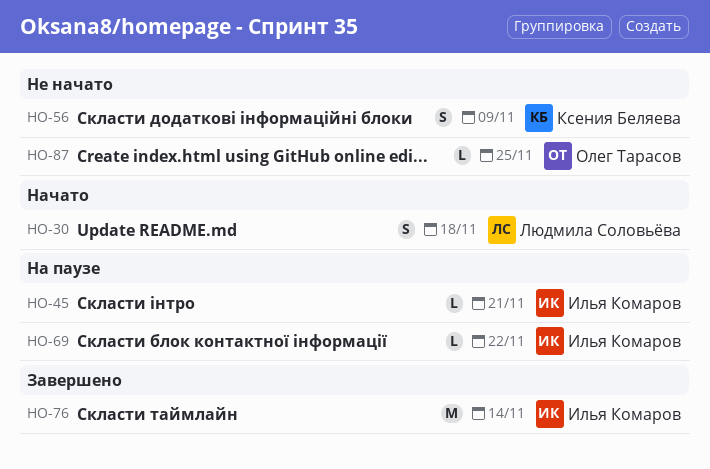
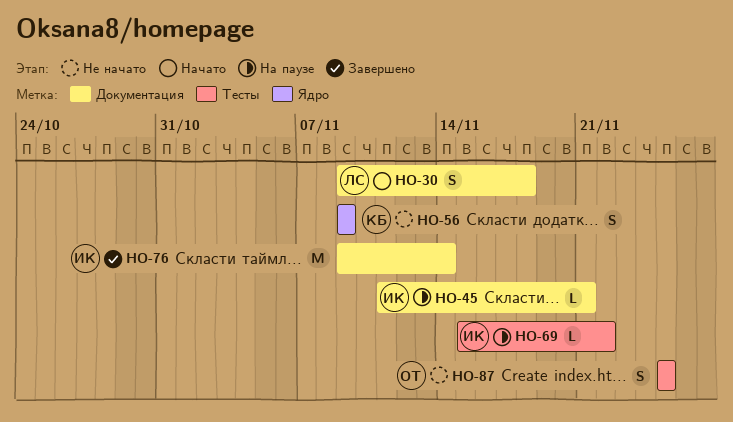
HO-87, estimate: L -> S

